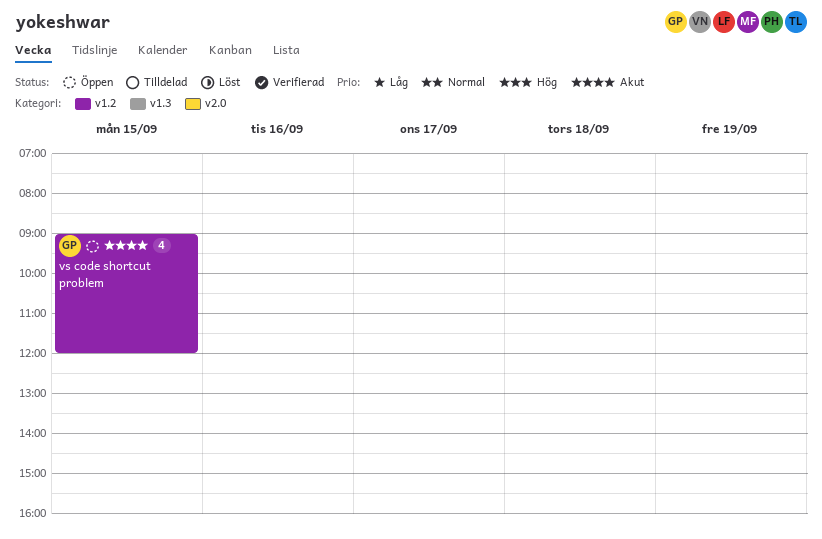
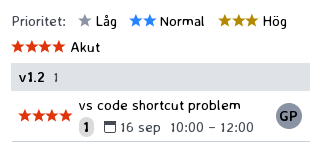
vs code shortcut problem, estimate: 4 -> 1
vs code shortcut problem, day: Sep 15 -> Sep 16
vs code shortcut problem, begins: 09:00 -> 10:00

